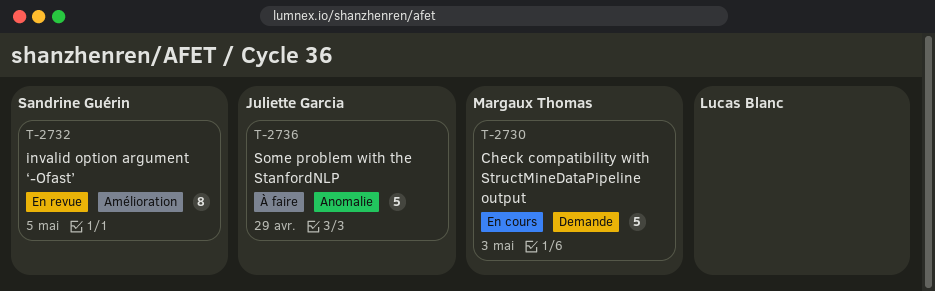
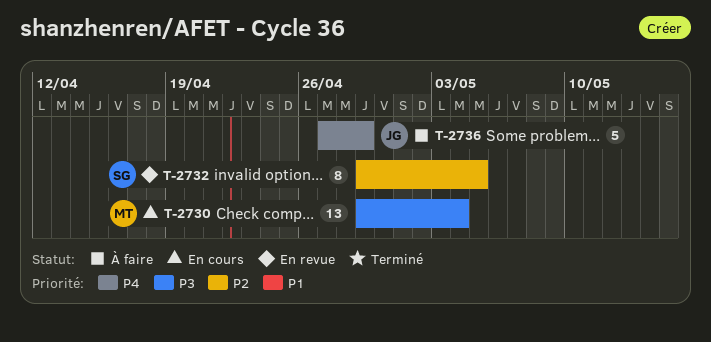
T-2730, estimate: 5 -> 13
T-2730, due: May 3 -> May 4

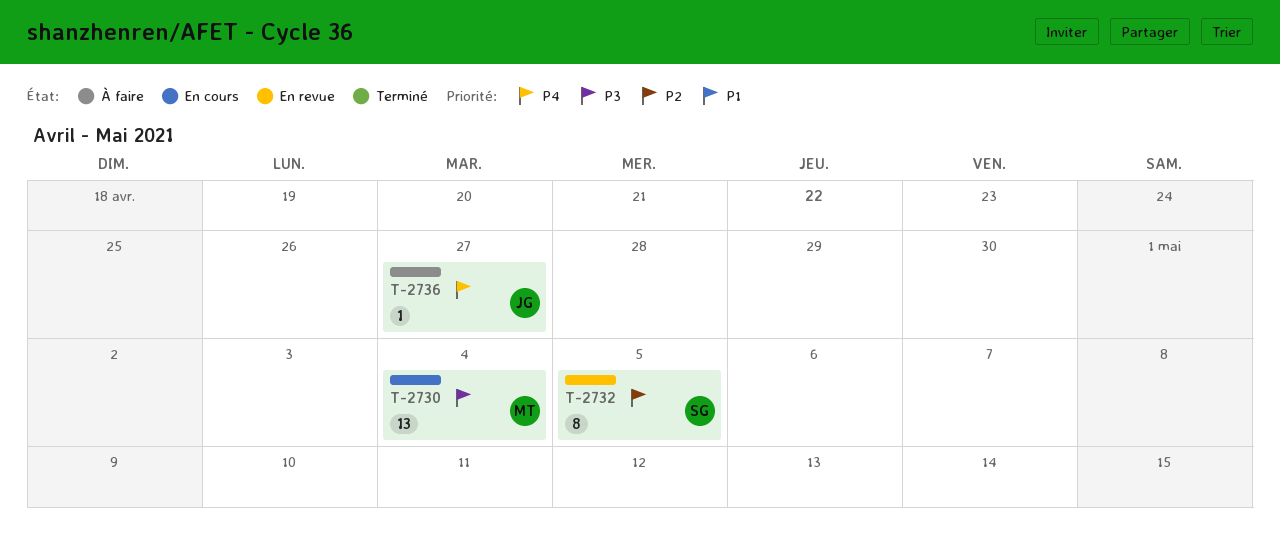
T-2736, estimate: 5 -> 1
T-2736, due: Apr 29 -> Apr 27

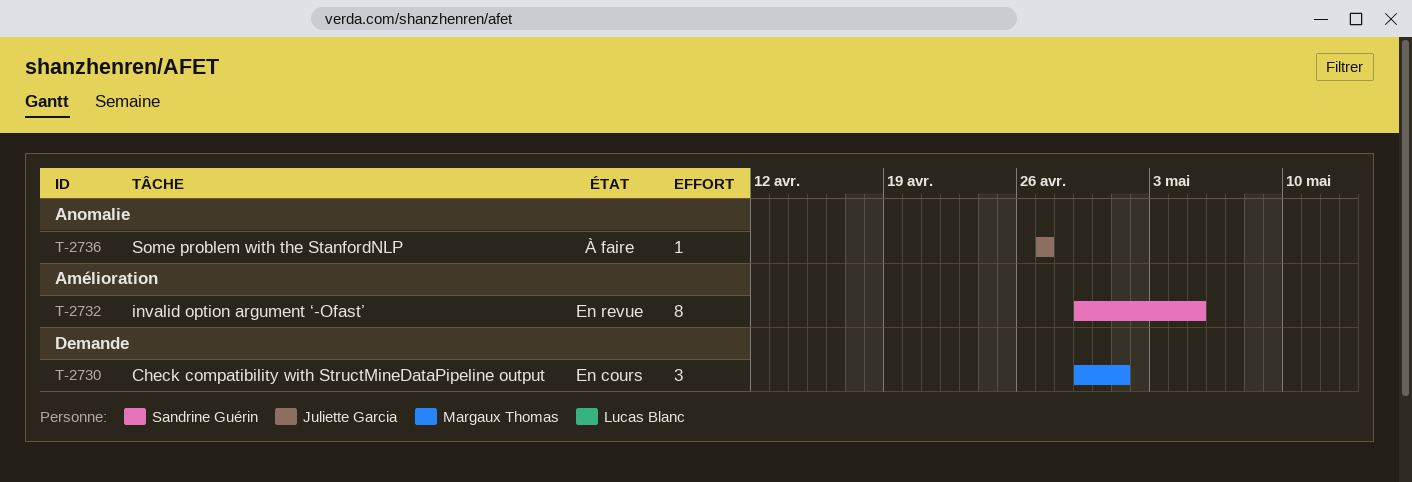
T-2730, estimate: 13 -> 3
T-2730, due: May 4 -> May 1

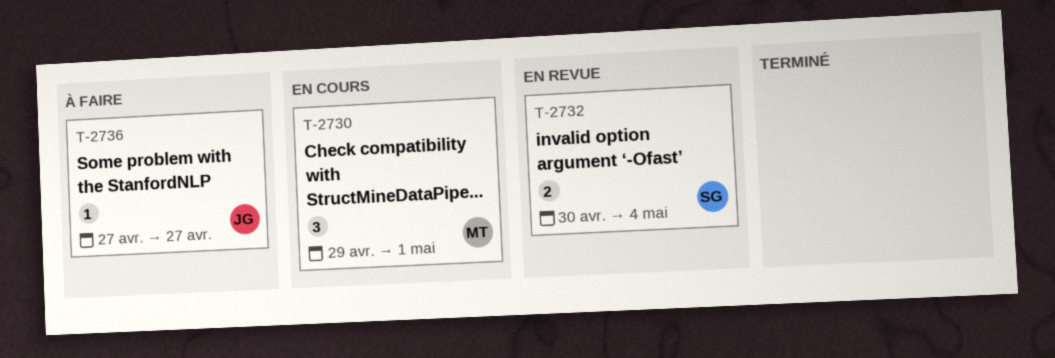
T-2732, estimate: 8 -> 2
T-2732, start: Apr 29 -> Apr 30
T-2732, due: May 5 -> May 4

